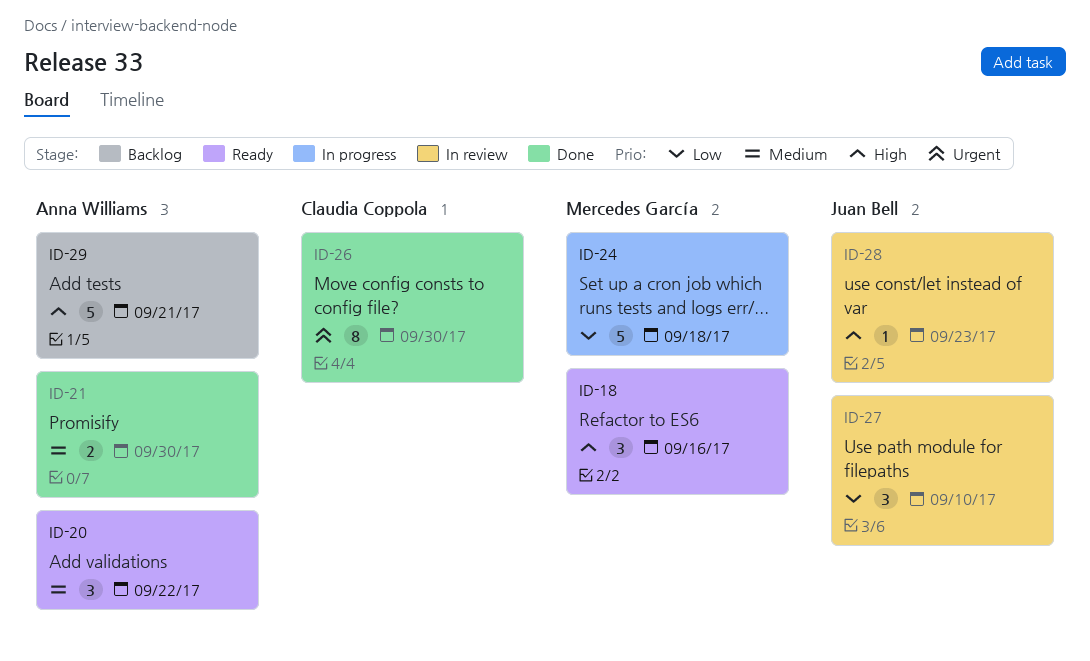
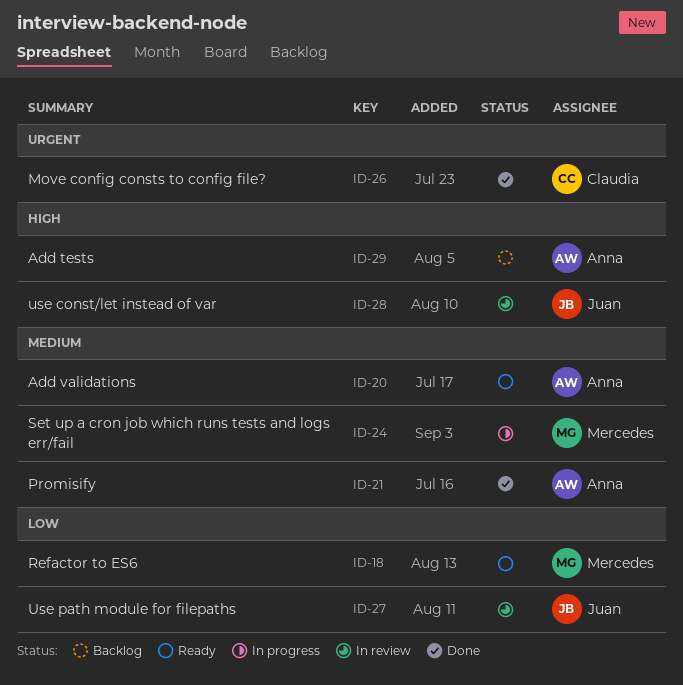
ID-18, priority: High -> Low
ID-24, priority: Low -> Medium

